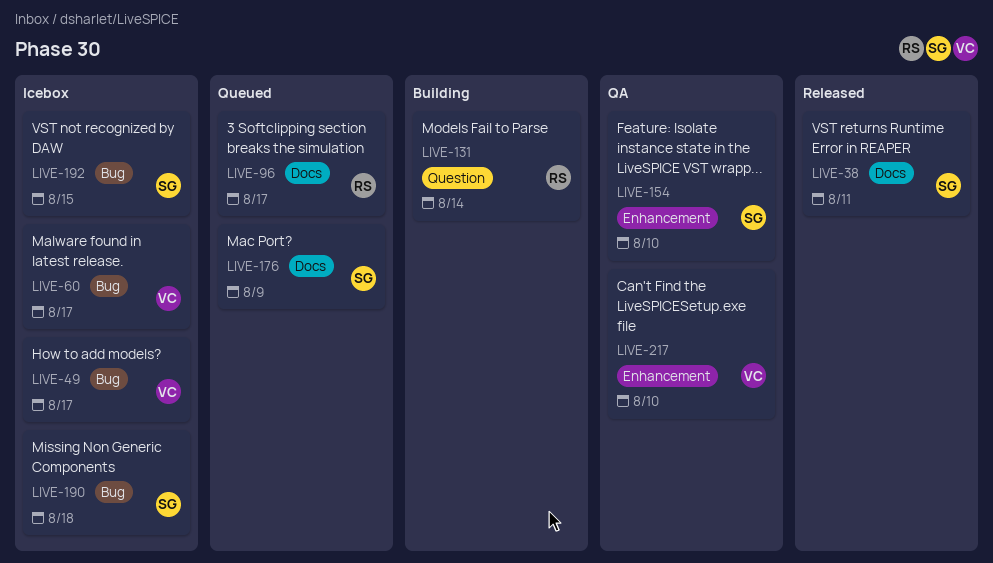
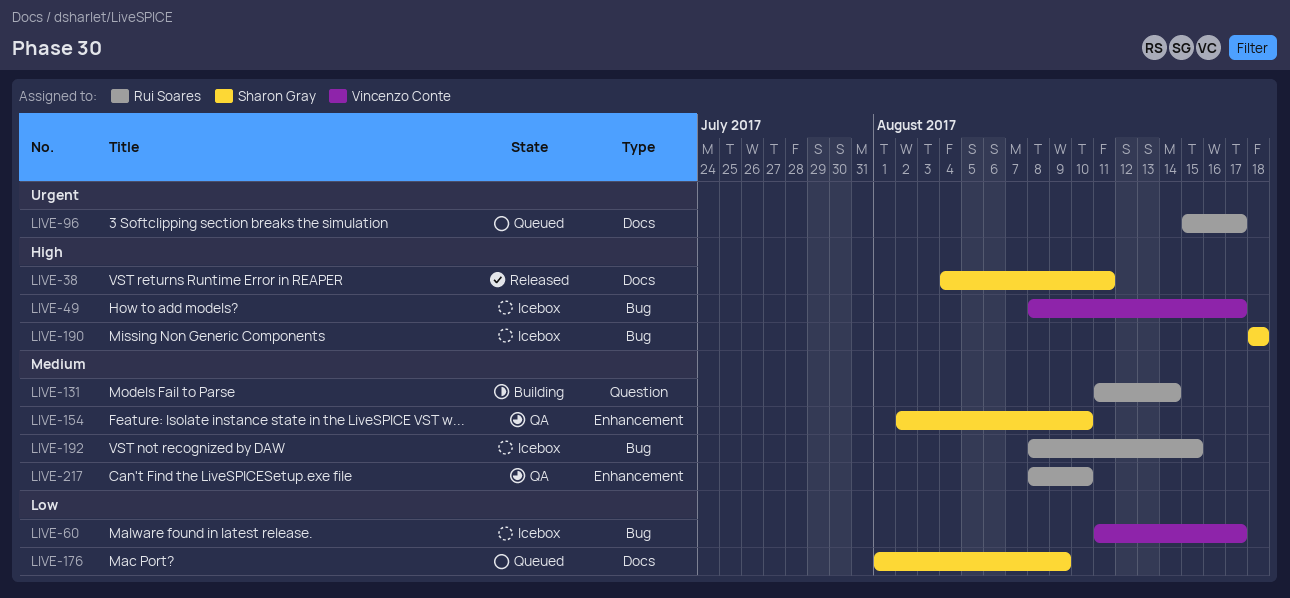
LIVE-192, owner: Sharon Gray -> Rui Soares
LIVE-217, owner: Vincenzo Conte -> Rui Soares

